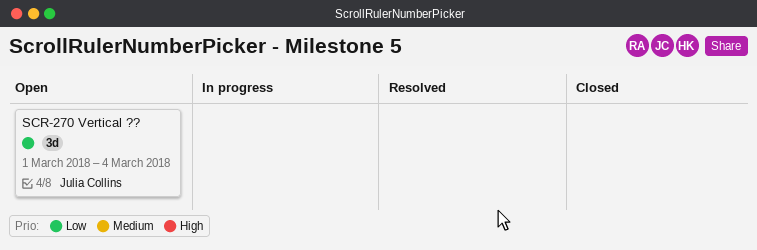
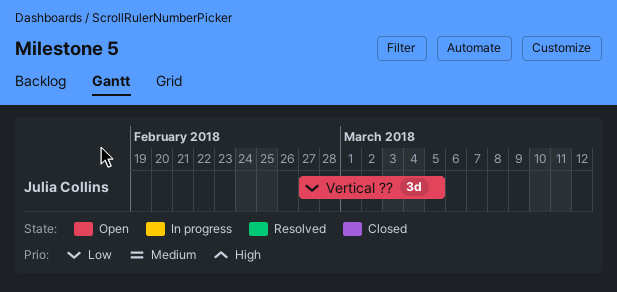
Vertical ??, start: Mar 1 -> Feb 27
Vertical ??, due: Mar 4 -> Mar 5

